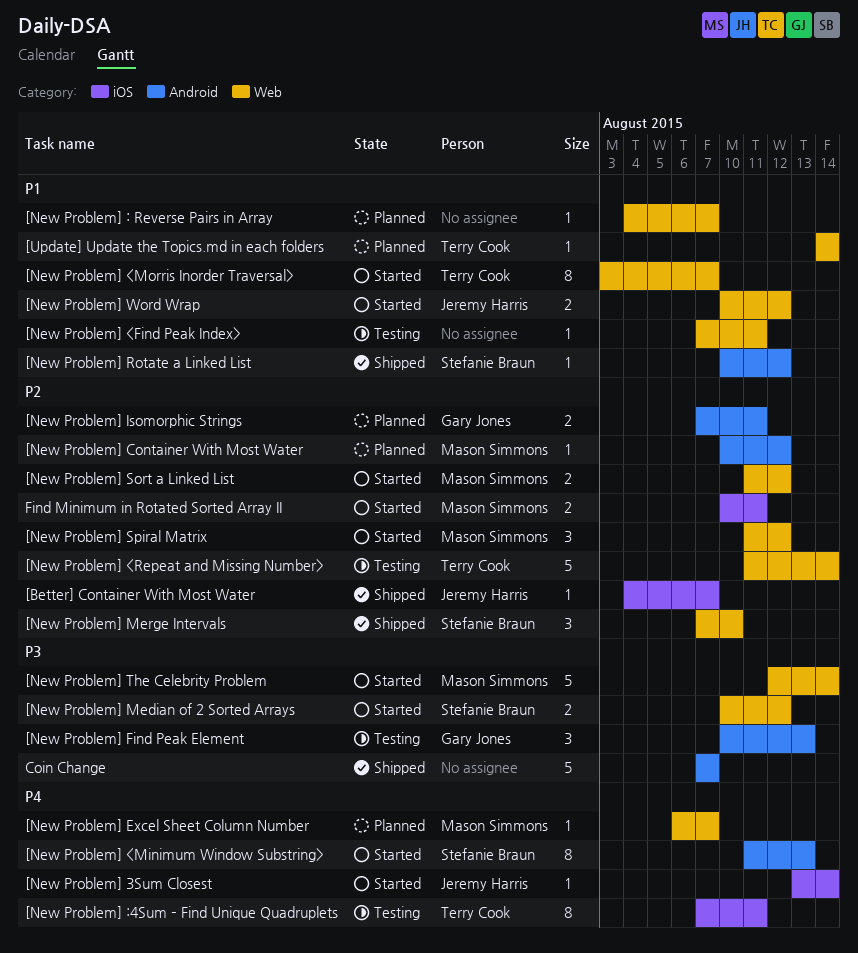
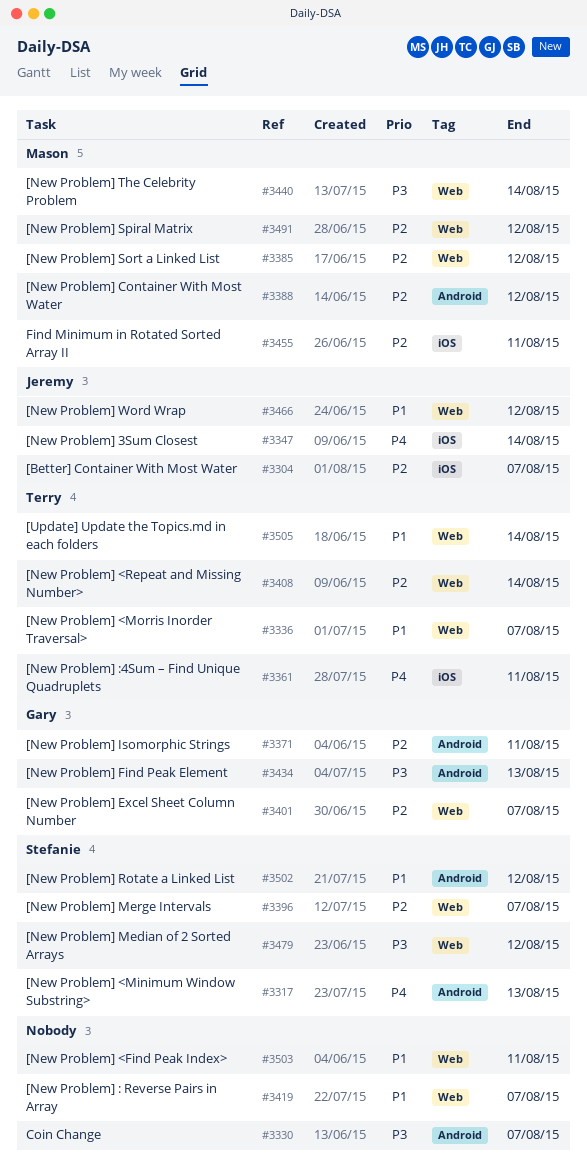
[New Problem] Excel Sheet Column Number, owner: Mason Simmons -> Gary Jones
[New Problem] Excel Sheet Column Number, priority: P4 -> P2
[New Problem] Merge Intervals, due: Aug 10 -> Aug 7

